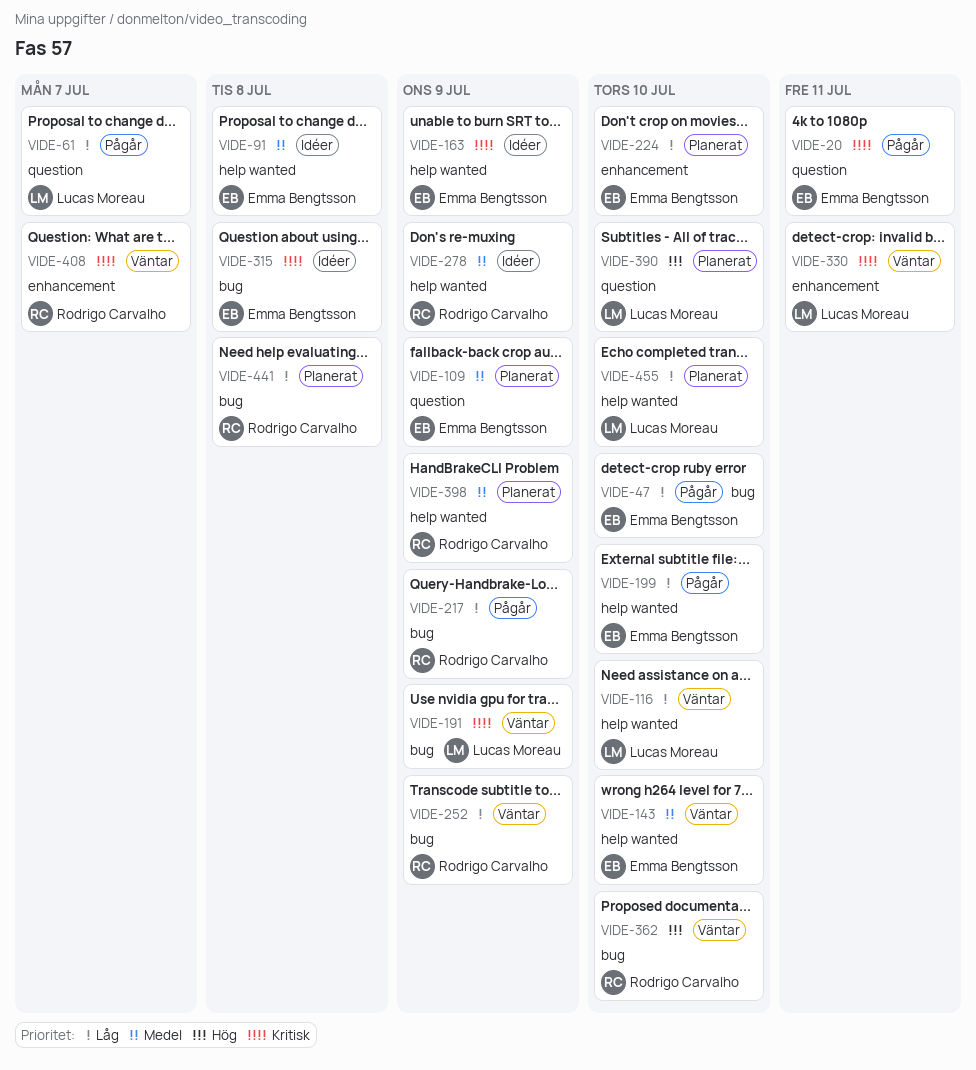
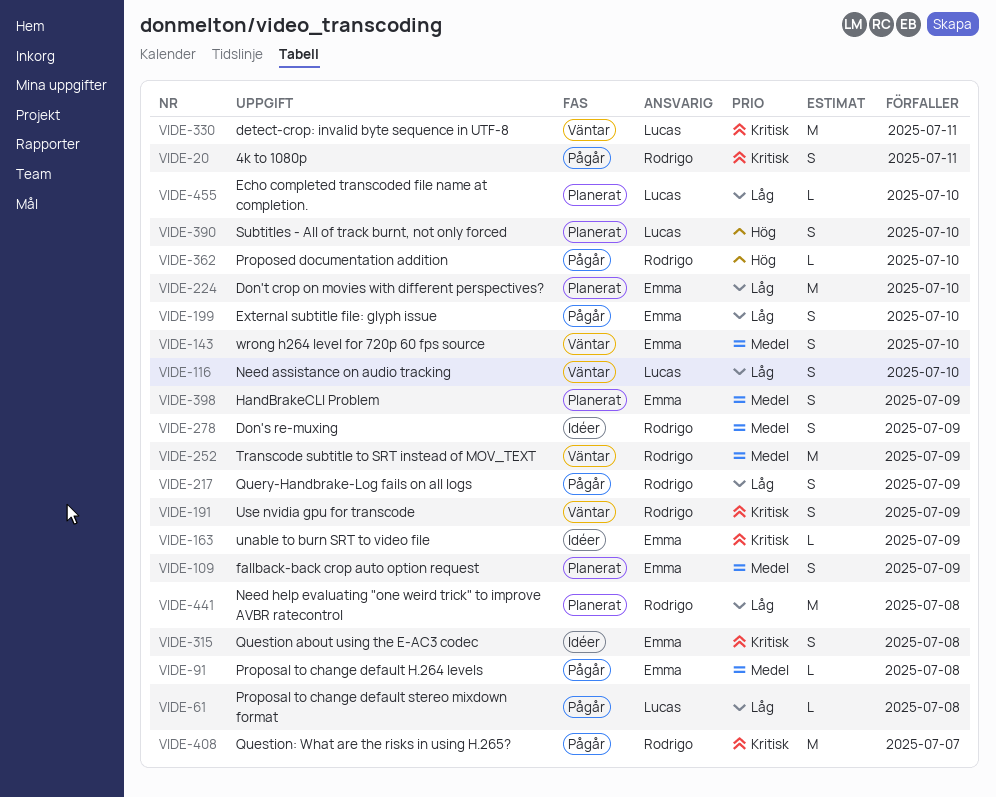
VIDE-20, owner: Emma Bengtsson -> Rodrigo Carvalho
VIDE-47: present -> none
VIDE-61, due: Jul 7 -> Jul 8
VIDE-91, status: Idéer -> Pågår
VIDE-191, owner: Lucas Moreau -> Rodrigo Carvalho
VIDE-252, priority: Låg -> Medel
VIDE-362, status: Väntar -> Pågår
VIDE-398, owner: Rodrigo Carvalho -> Emma Bengtsson
VIDE-408, status: Väntar -> Pågår

